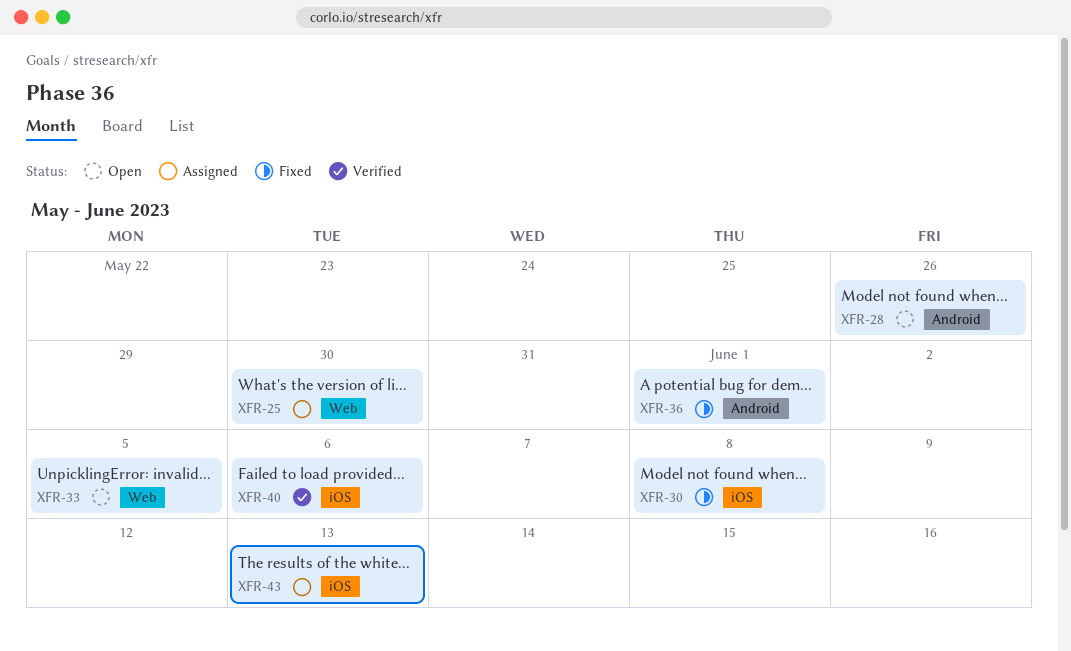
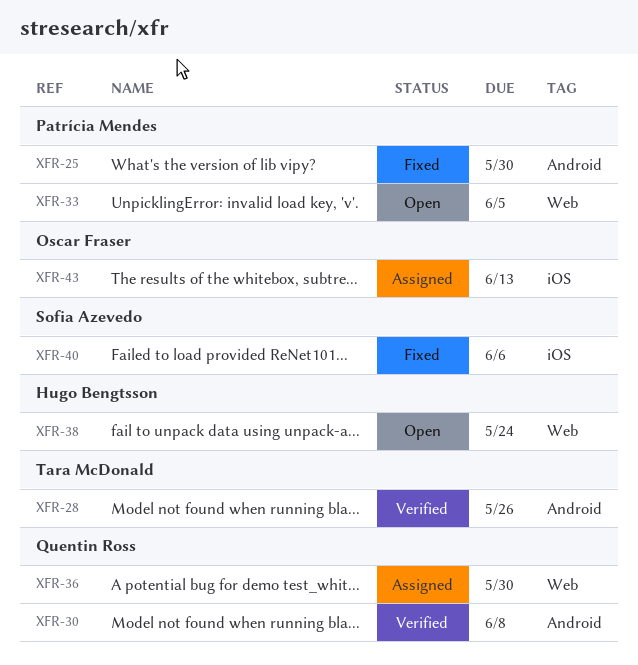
XFR-25, status: Assigned -> Fixed
XFR-25, label: Web -> Android
XFR-28, status: Open -> Verified
XFR-30, status: Fixed -> Verified
XFR-30, label: iOS -> Android
XFR-36, status: Fixed -> Assigned
XFR-36, label: Android -> Web
XFR-36, due: Jun 1 -> May 30
XFR-38: none -> present
XFR-40, status: Verified -> Fixed

